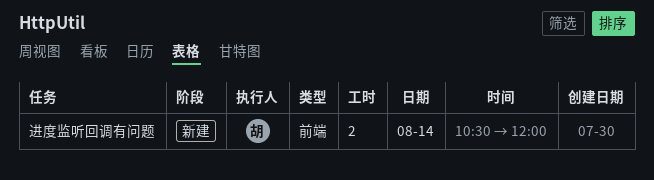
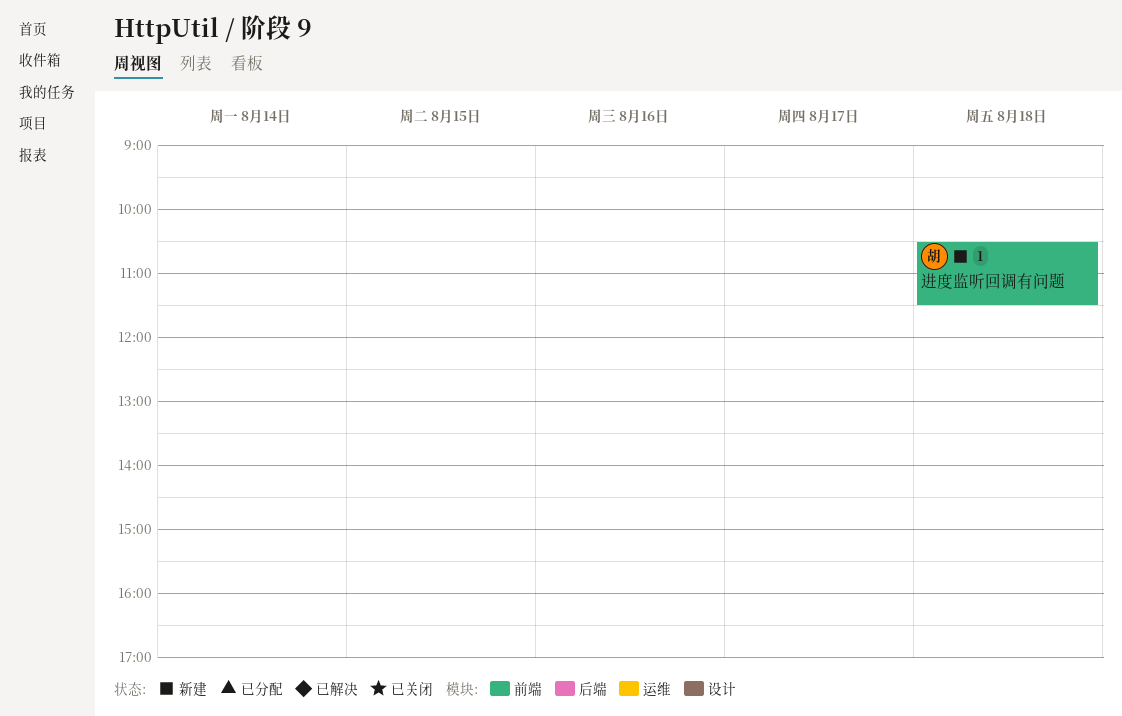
进度监听回调有问题, estimate: 2 -> 1
进度监听回调有问题, day: Aug 14 -> Aug 18
进度监听回调有问题, ends: 12:00 -> 11:30

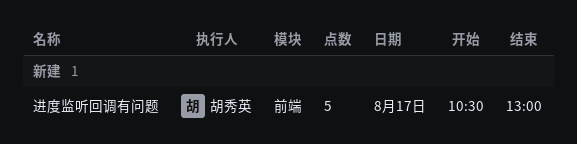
进度监听回调有问题, estimate: 1 -> 5
进度监听回调有问题, day: Aug 18 -> Aug 17
进度监听回调有问题, ends: 11:30 -> 13:00

